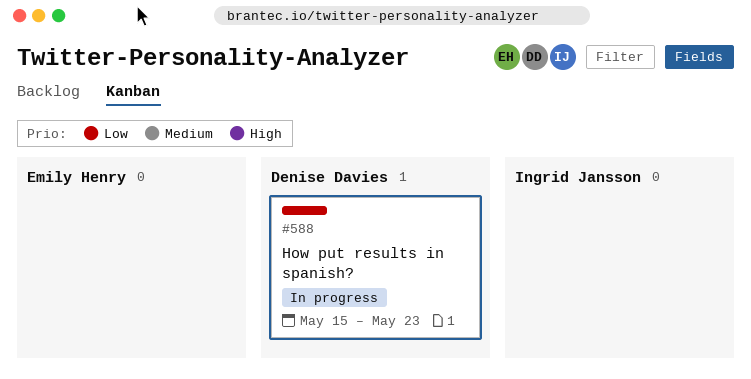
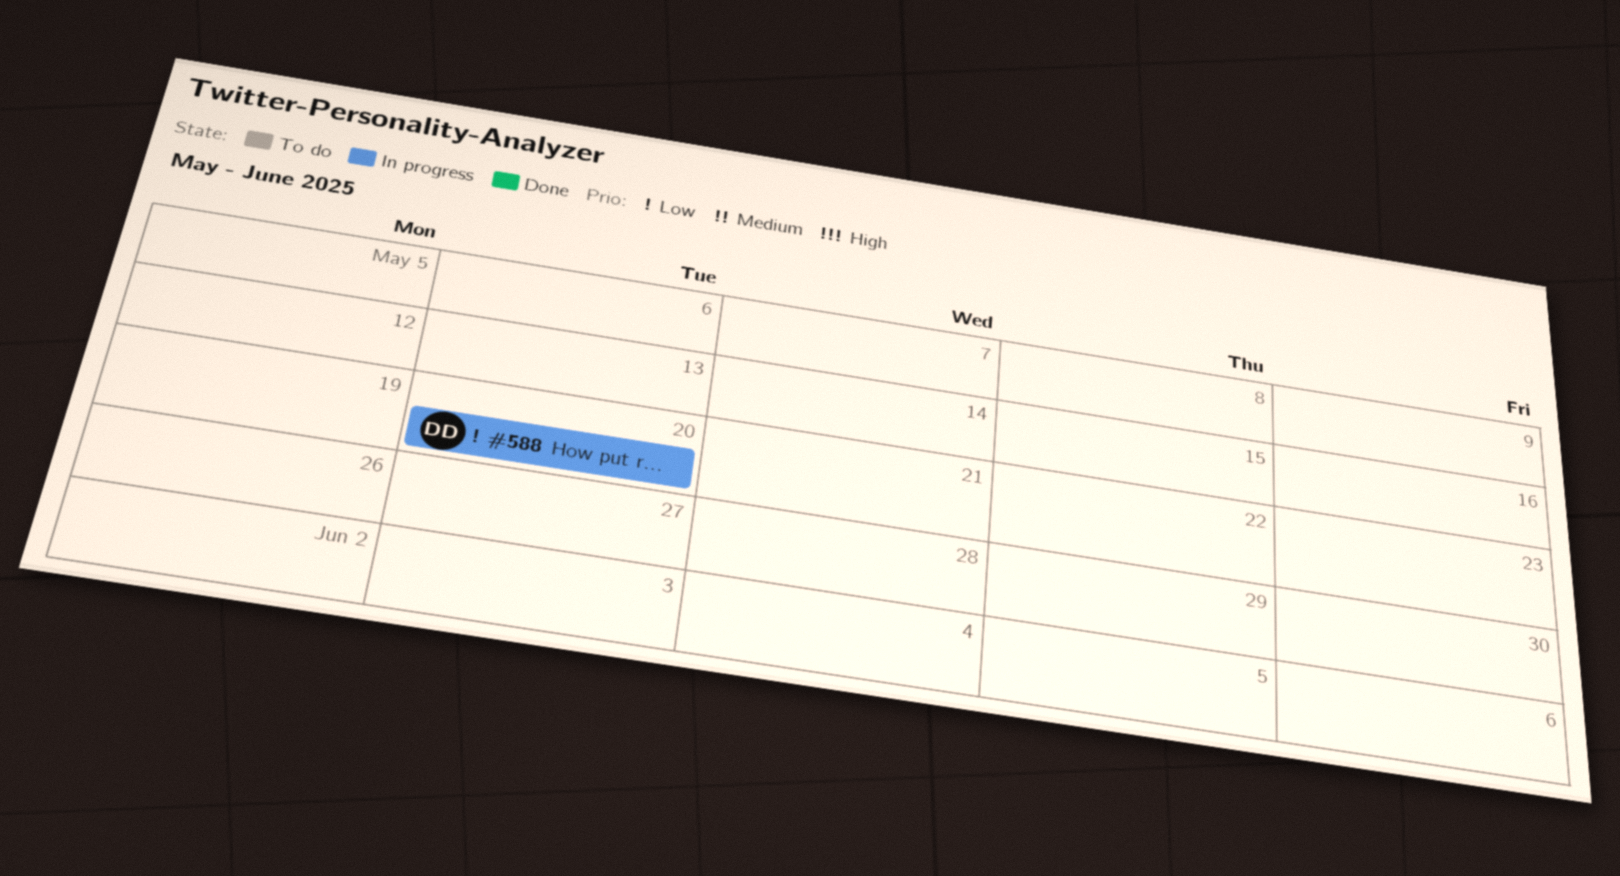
#588, start: May 15 -> May 20
#588, due: May 23 -> May 20

